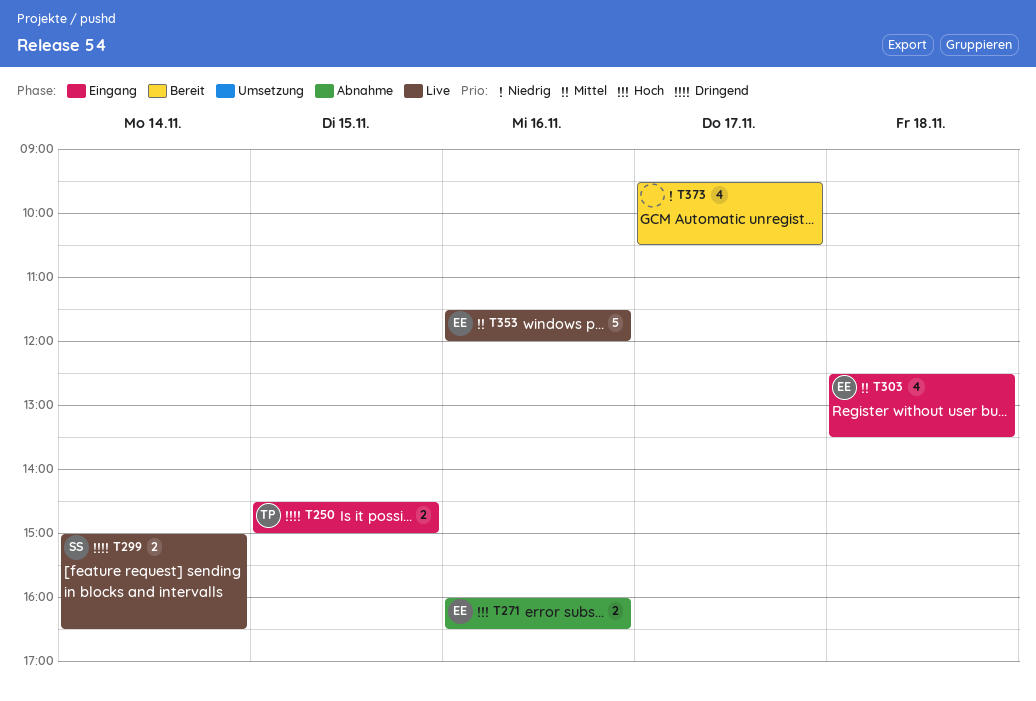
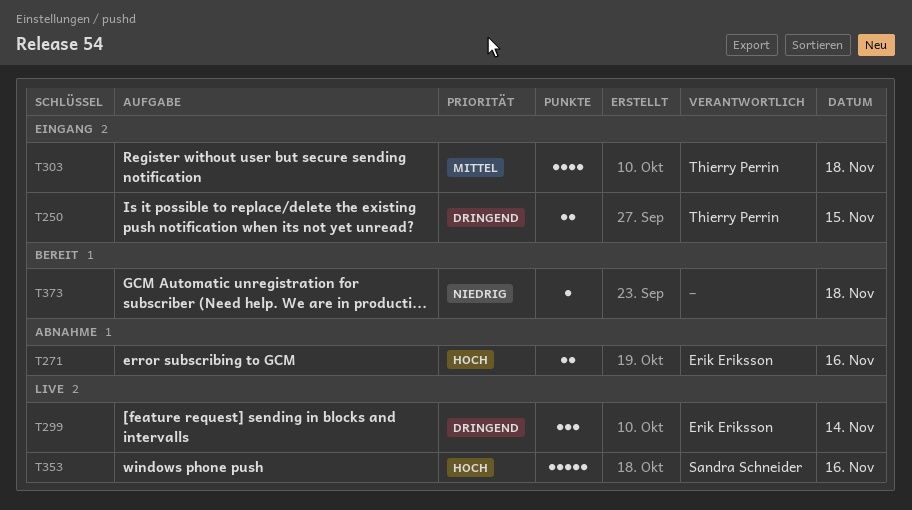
T299, owner: Sandra Schneider -> Erik Eriksson
T299, estimate: 2 -> 3
T303, owner: Erik Eriksson -> Thierry Perrin
T353, owner: Erik Eriksson -> Sandra Schneider
T353, priority: Mittel -> Hoch
T373, estimate: 4 -> 1
T373, day: Nov 17 -> Nov 18

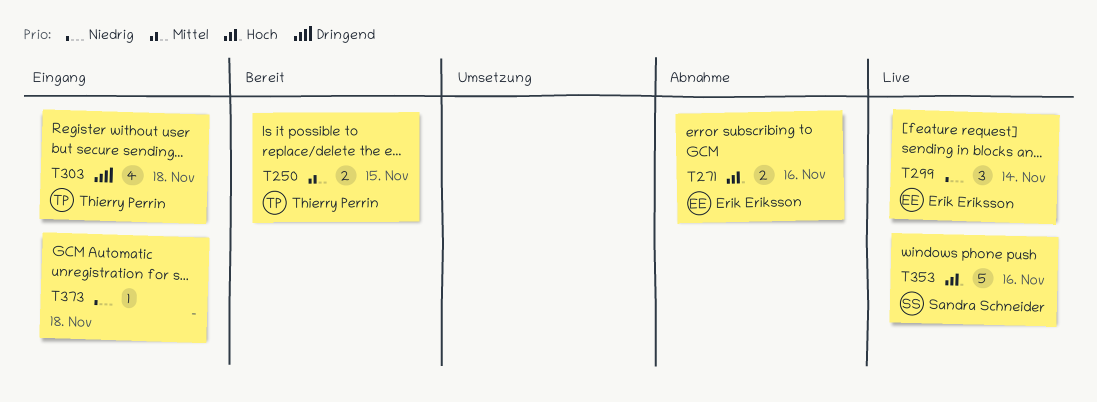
T250, status: Eingang -> Bereit
T250, priority: Dringend -> Mittel
T299, priority: Dringend -> Niedrig
T303, priority: Mittel -> Dringend
T373, status: Bereit -> Eingang

